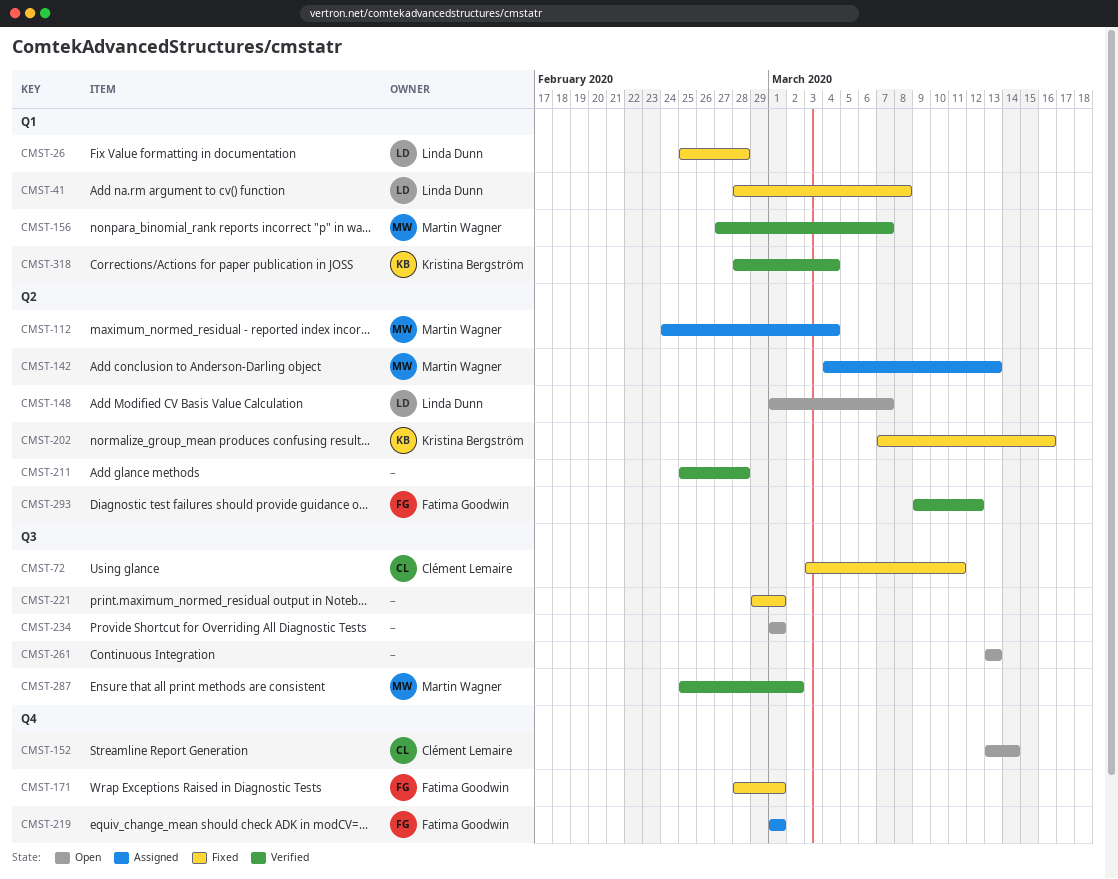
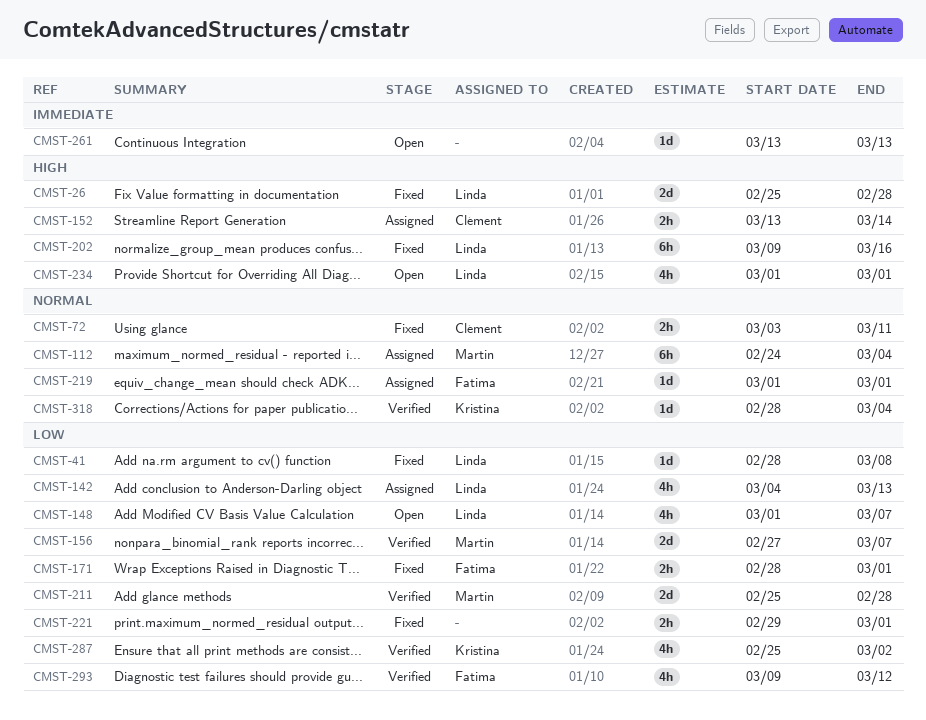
CMST-142, owner: Martin Wagner -> Linda Dunn
CMST-152, status: Open -> Assigned
CMST-202, owner: Kristina Bergström -> Linda Dunn
CMST-202, start: Mar 7 -> Mar 9
CMST-211, owner: none -> Martin Wagner
CMST-234, owner: none -> Linda Dunn
CMST-287, owner: Martin Wagner -> Kristina Bergström

